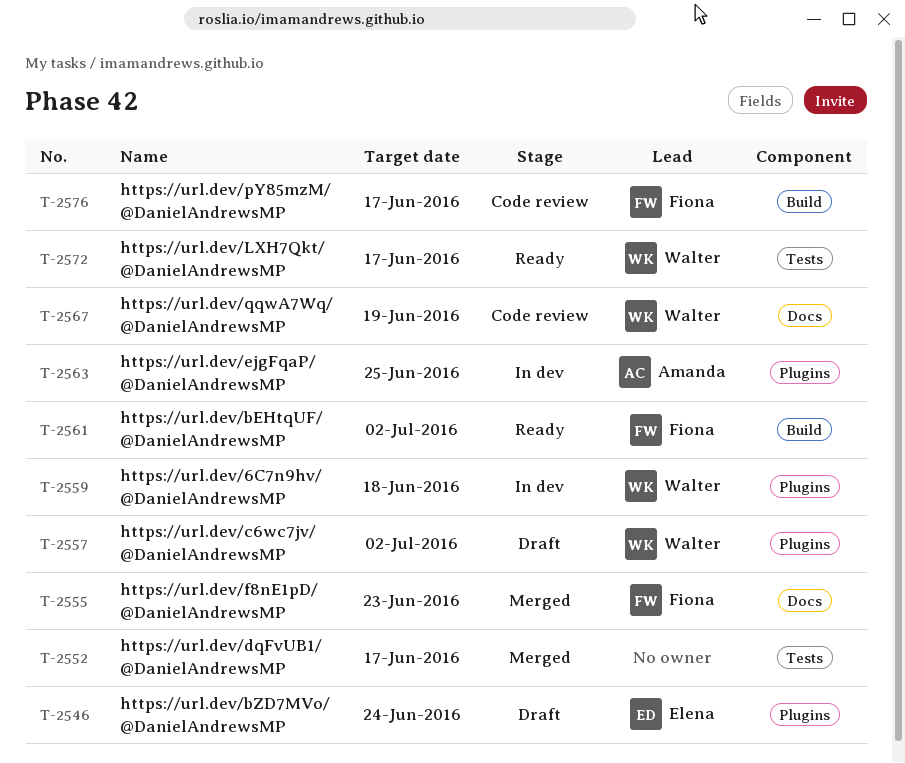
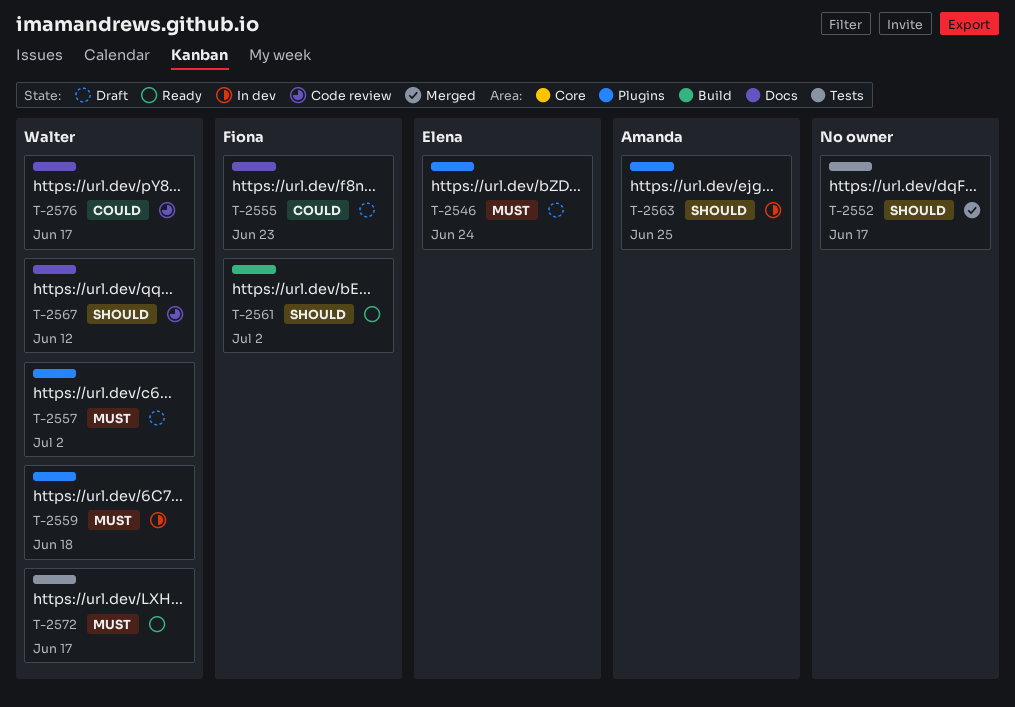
T-2555, status: Merged -> Draft
T-2567, due: Jun 19 -> Jun 12
T-2576, owner: Fiona -> Walter
T-2576, label: Build -> Docs

